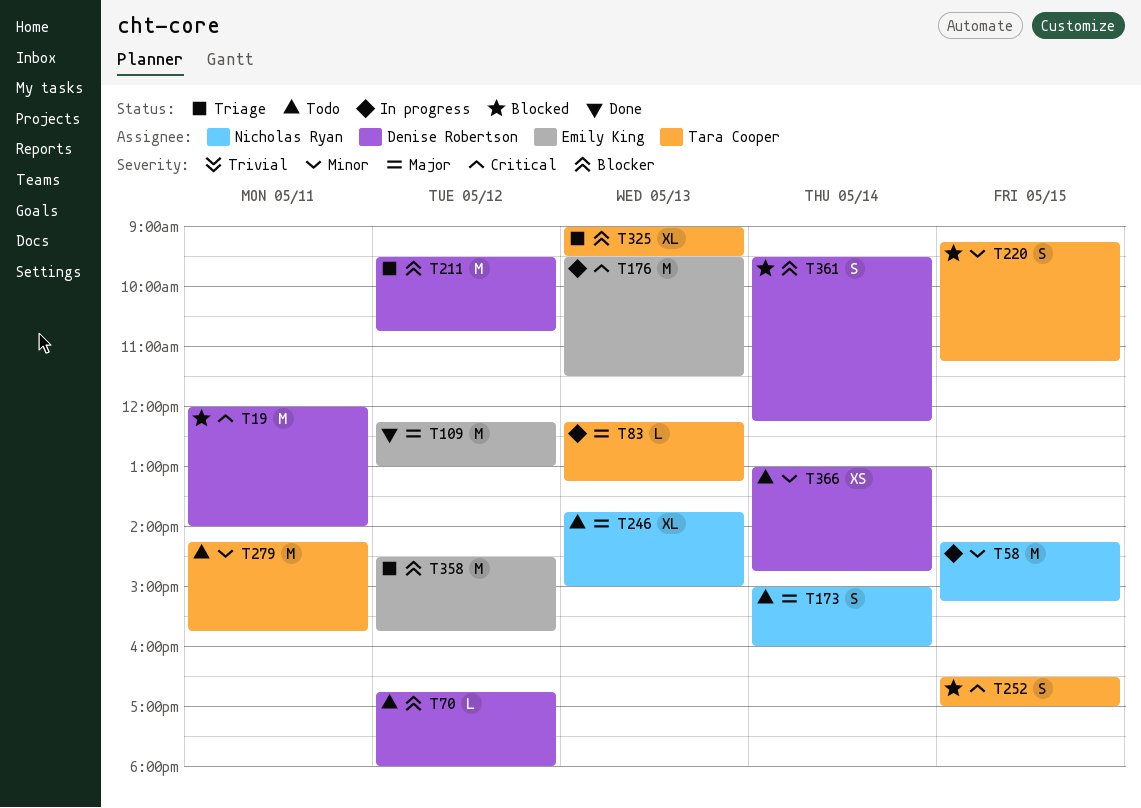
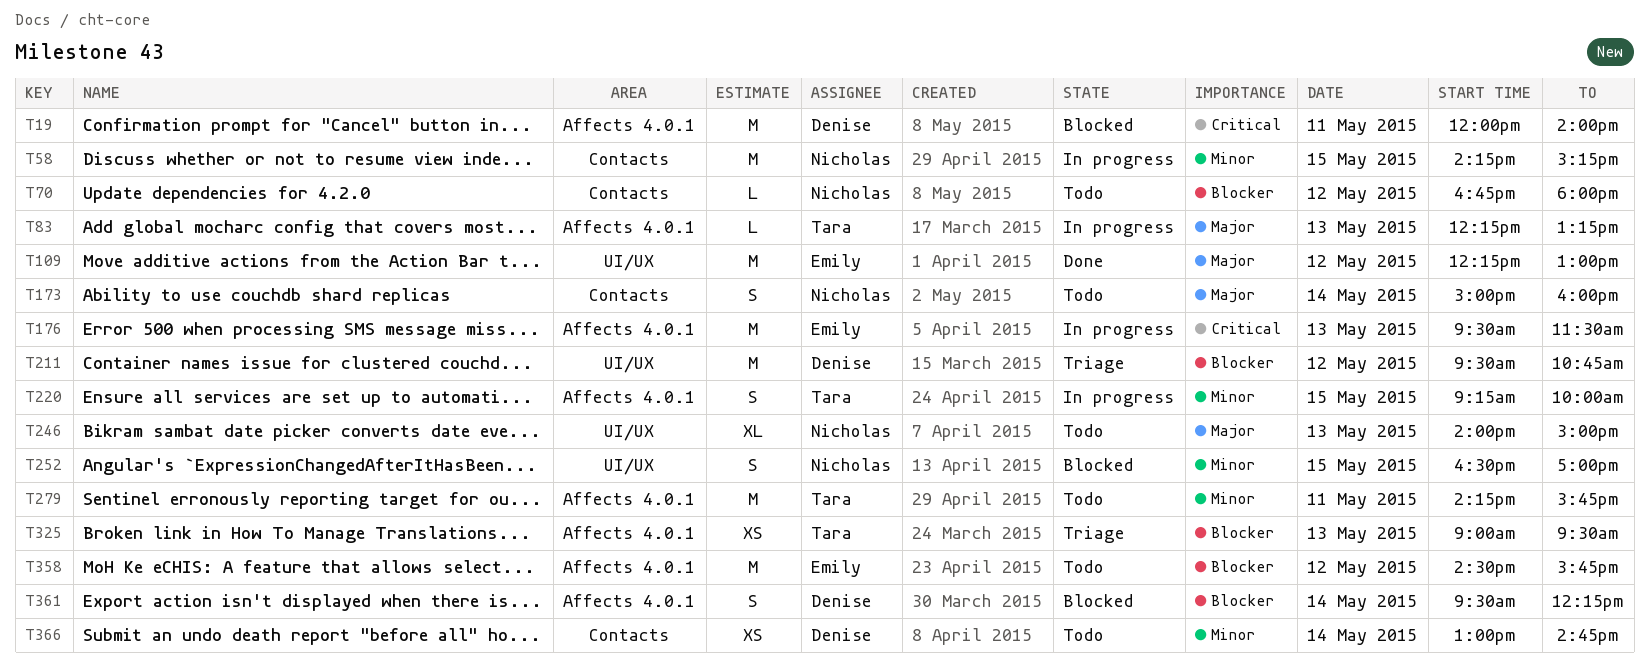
T70, owner: Denise Robertson -> Nicholas Ryan
T220, status: Blocked -> In progress
T220, ends: 11:15 -> 10:00
T246, begins: 13:45 -> 14:00
T252, owner: Tara Cooper -> Nicholas Ryan
T252, priority: Critical -> Minor
T325, estimate: XL -> XS
T358, status: Triage -> Todo

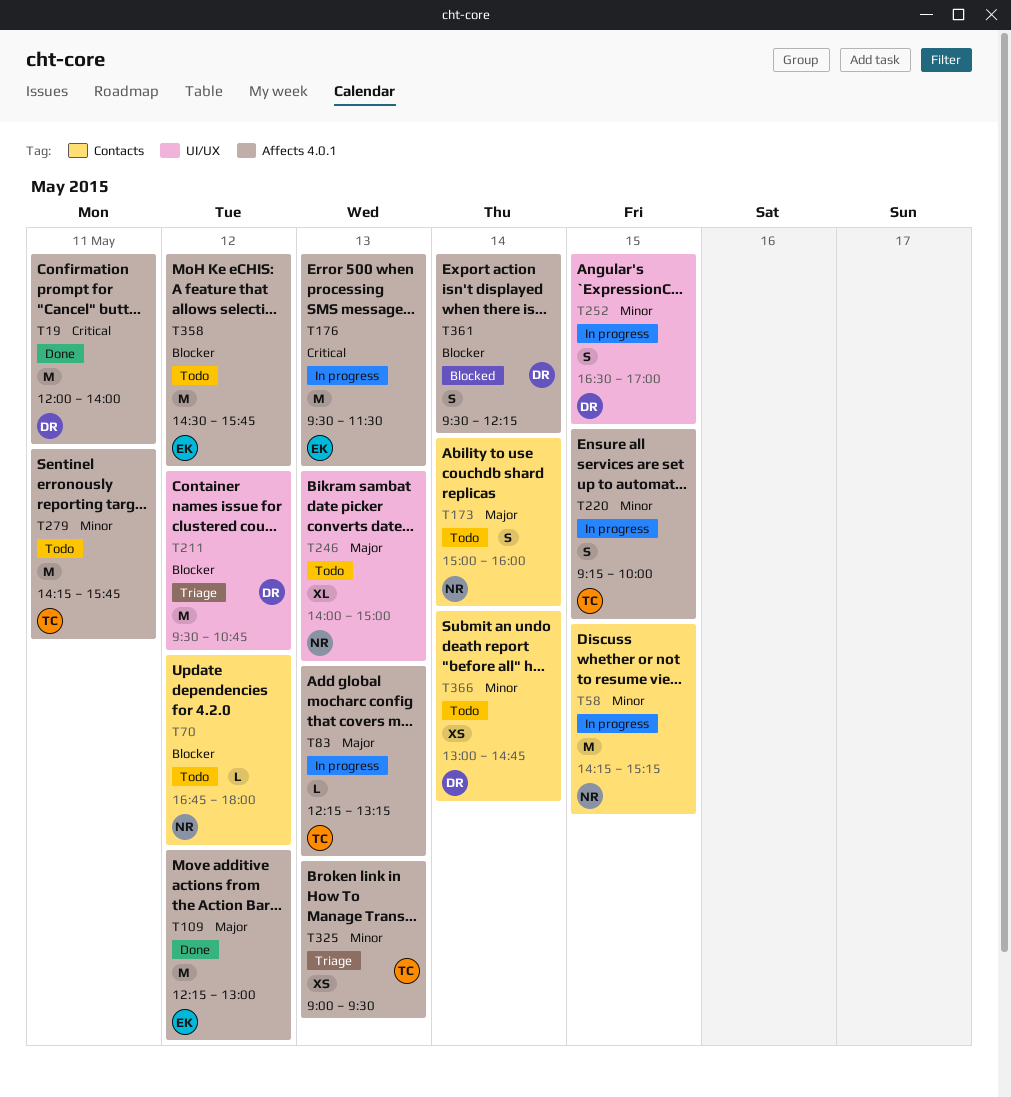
T19, status: Blocked -> Done
T109, label: UI/UX -> Affects 4.0.1
T252, status: Blocked -> In progress
T252, owner: Nicholas -> Denise
T325, priority: Blocker -> Minor

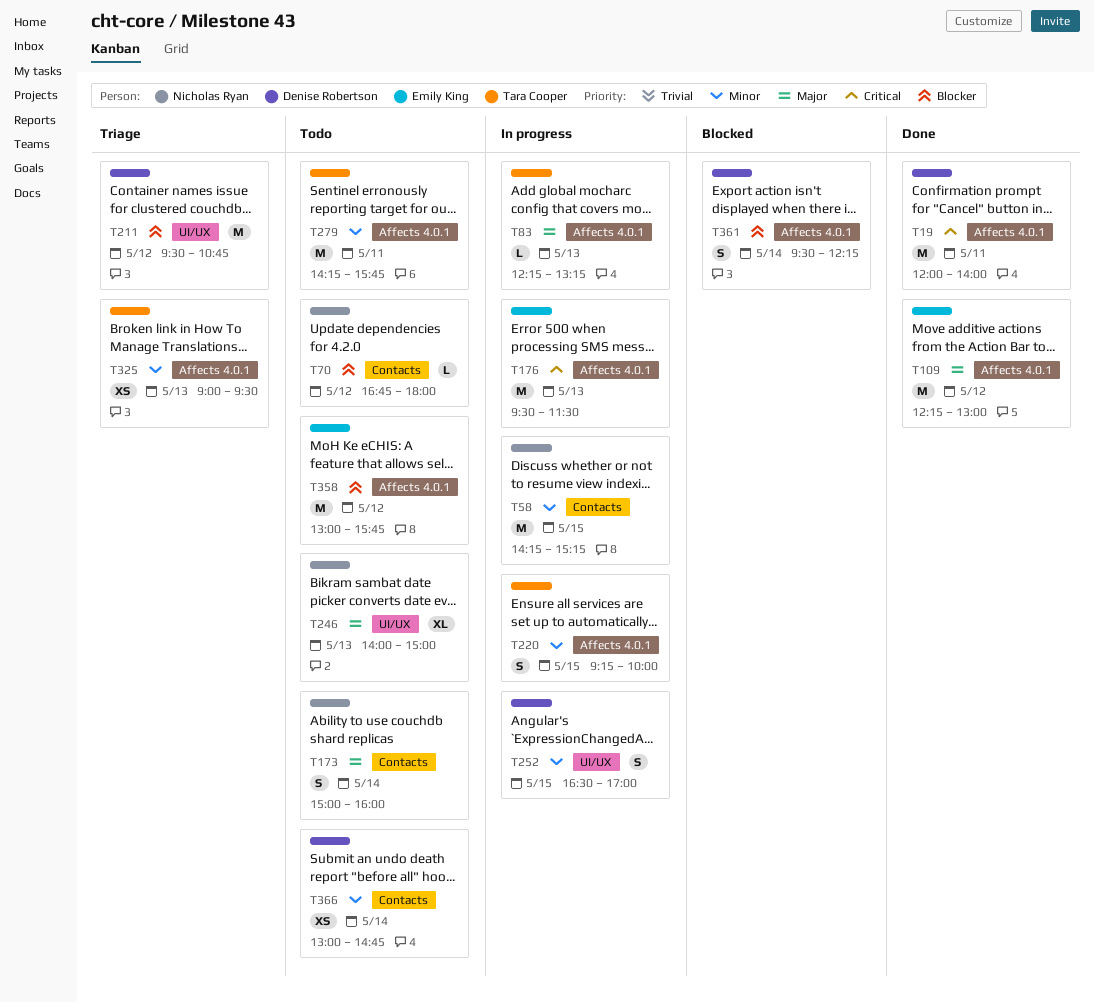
T358, begins: 14:30 -> 13:00

